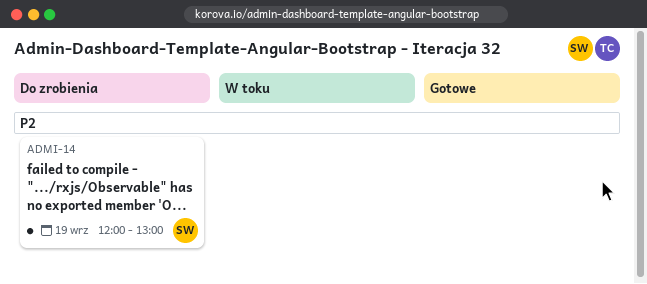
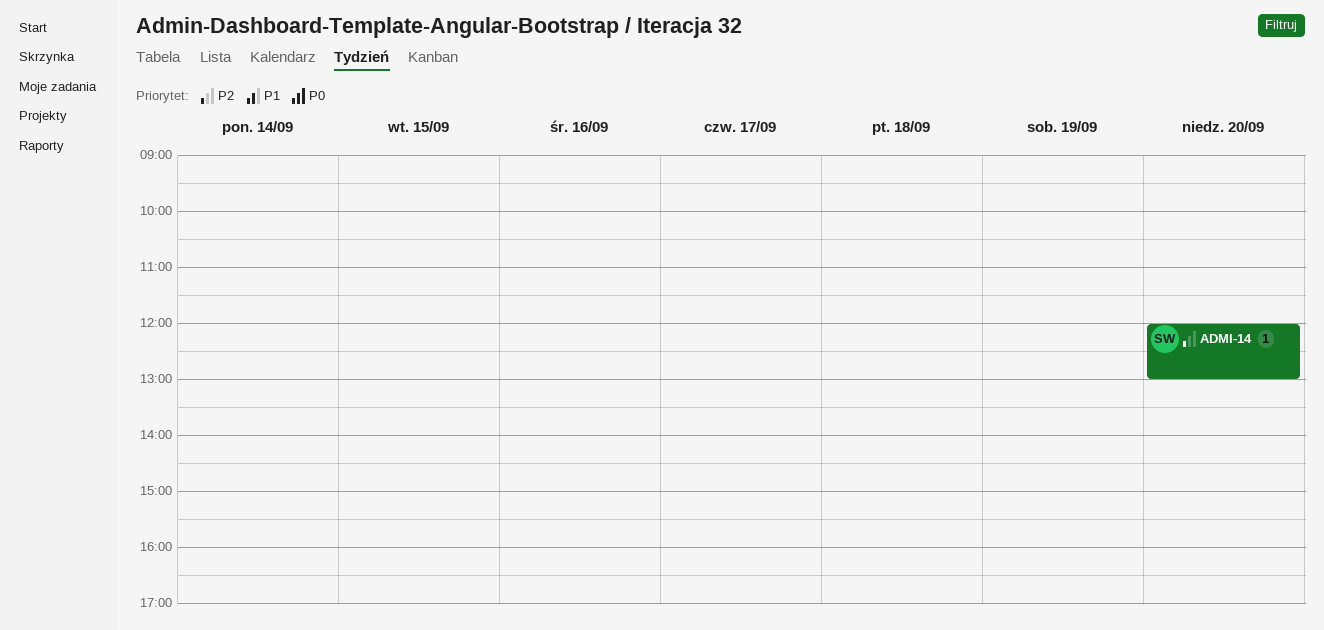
ADMI-14, day: Sep 19 -> Sep 20

